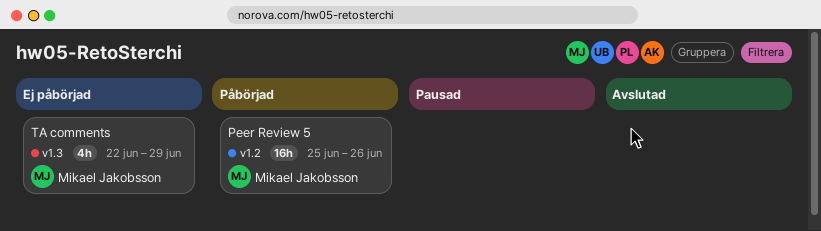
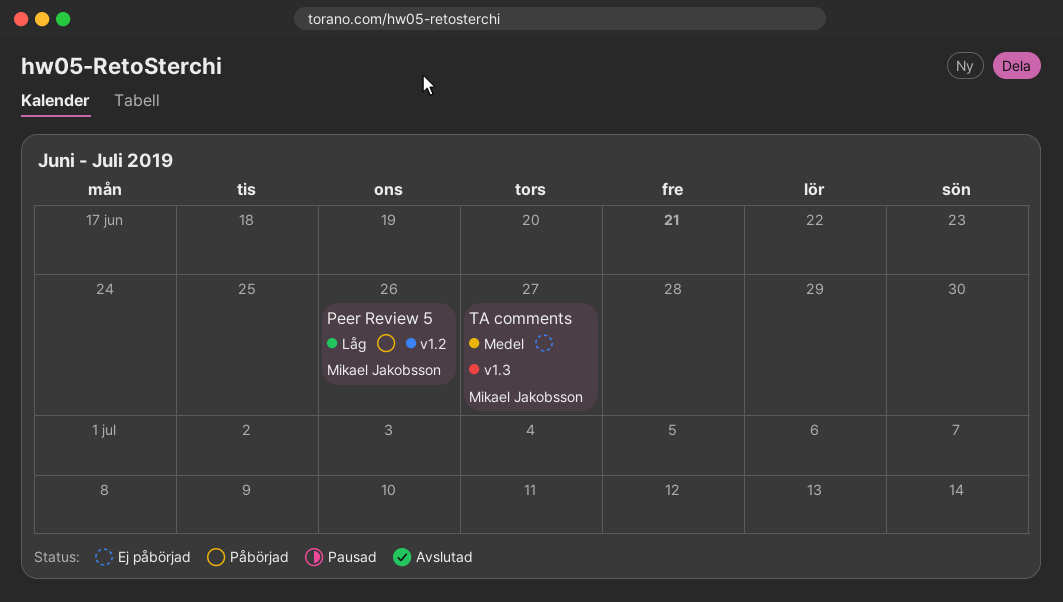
TA comments, due: Jun 29 -> Jun 27

